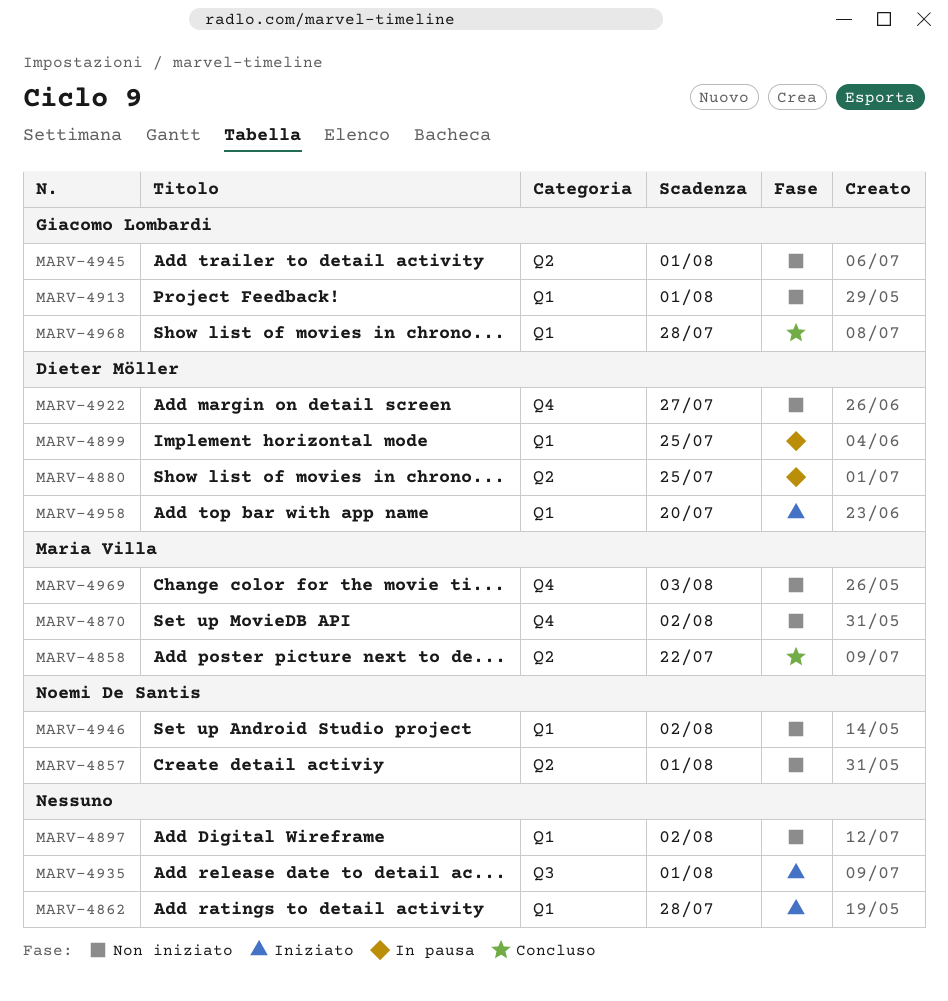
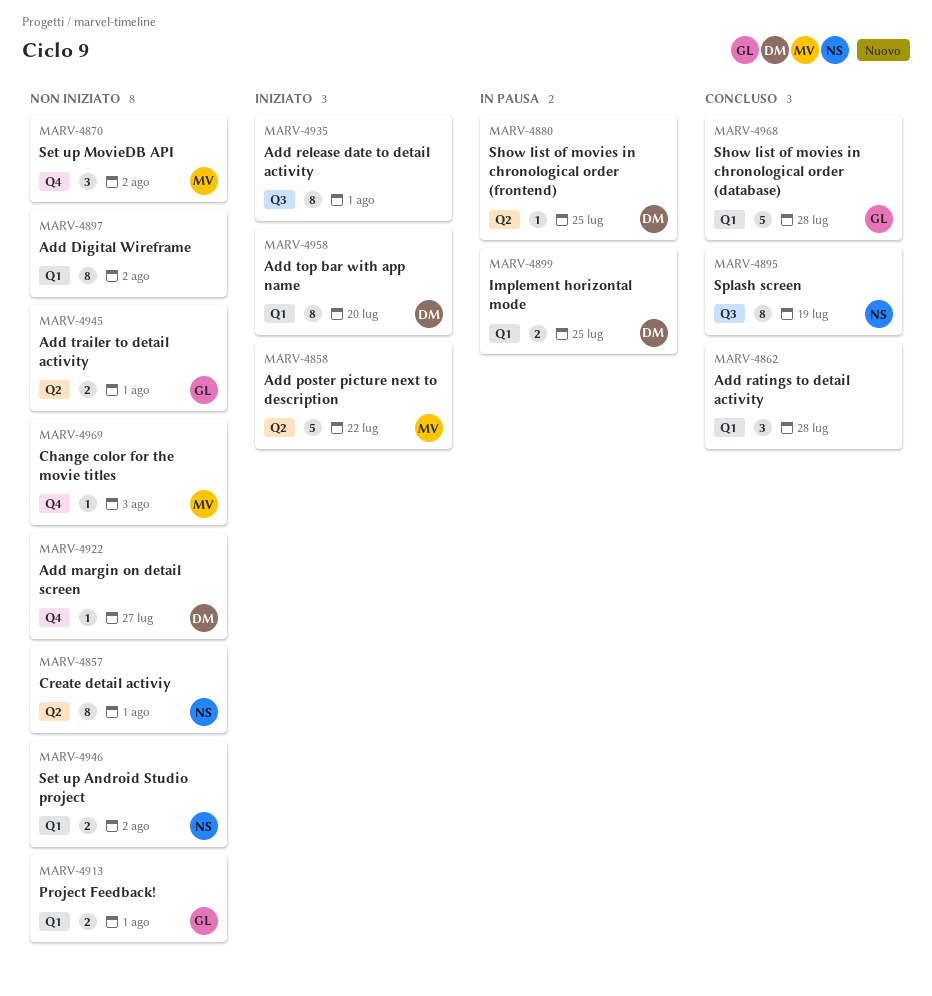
MARV-4858, status: Concluso -> Iniziato
MARV-4862, status: Iniziato -> Concluso
MARV-4895: none -> present

